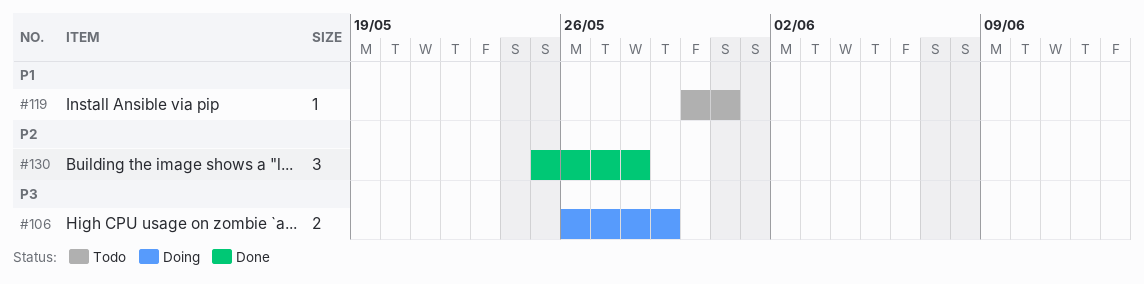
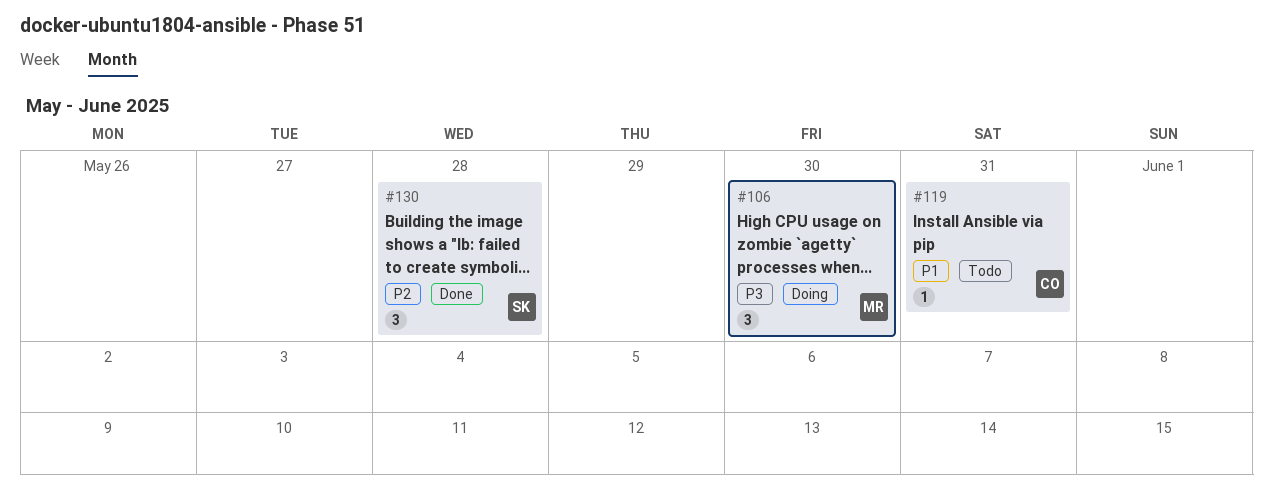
#106, estimate: 2 -> 3
#106, due: May 29 -> May 30

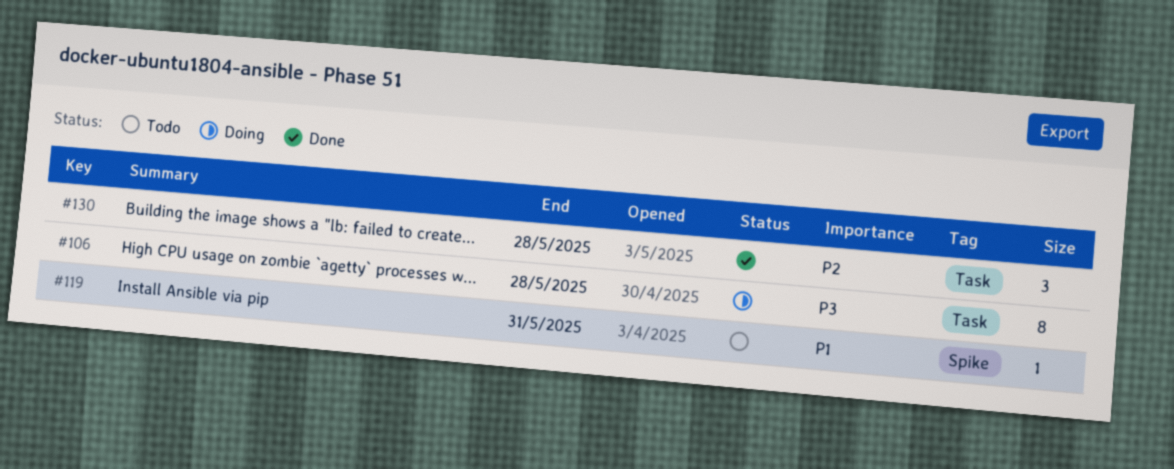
#106, estimate: 3 -> 8
#106, due: May 30 -> May 28

